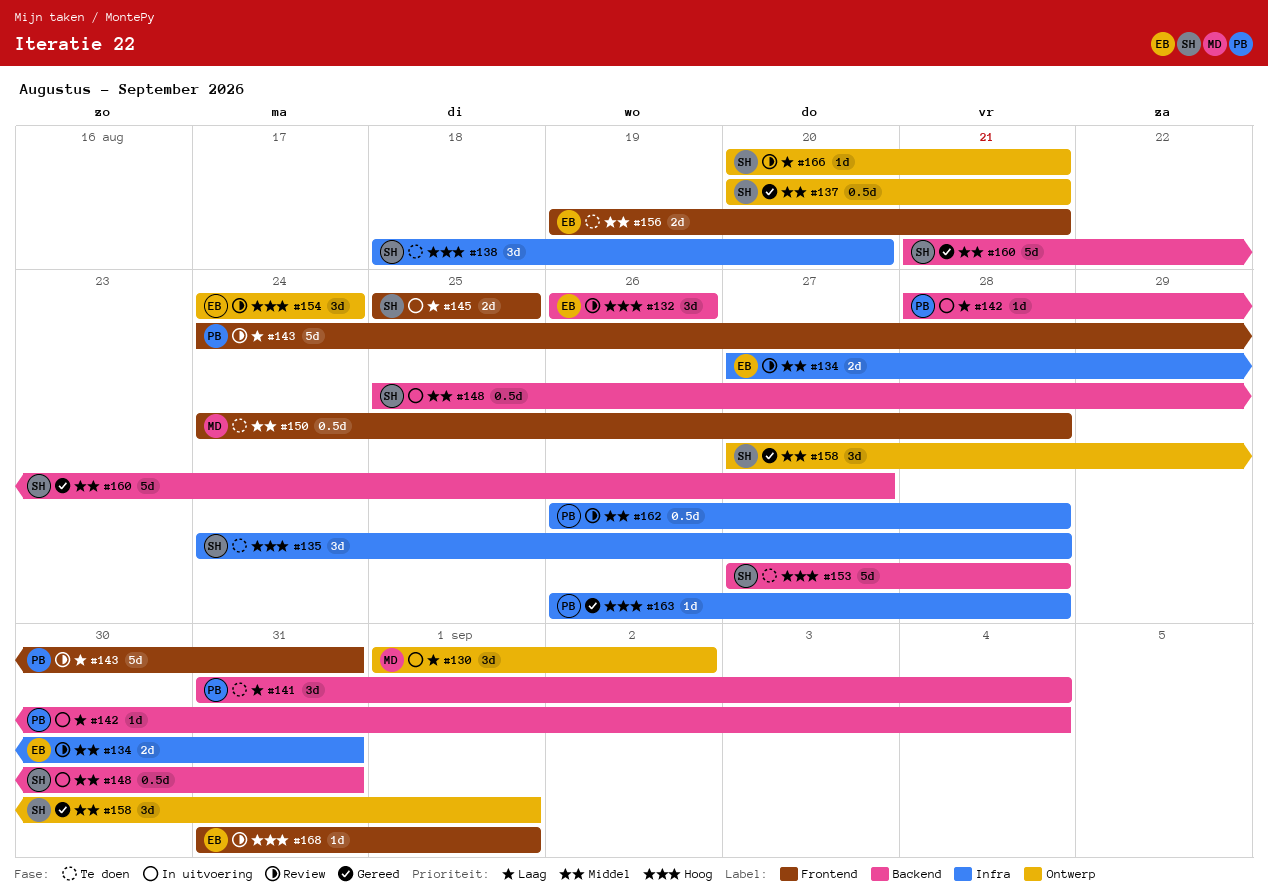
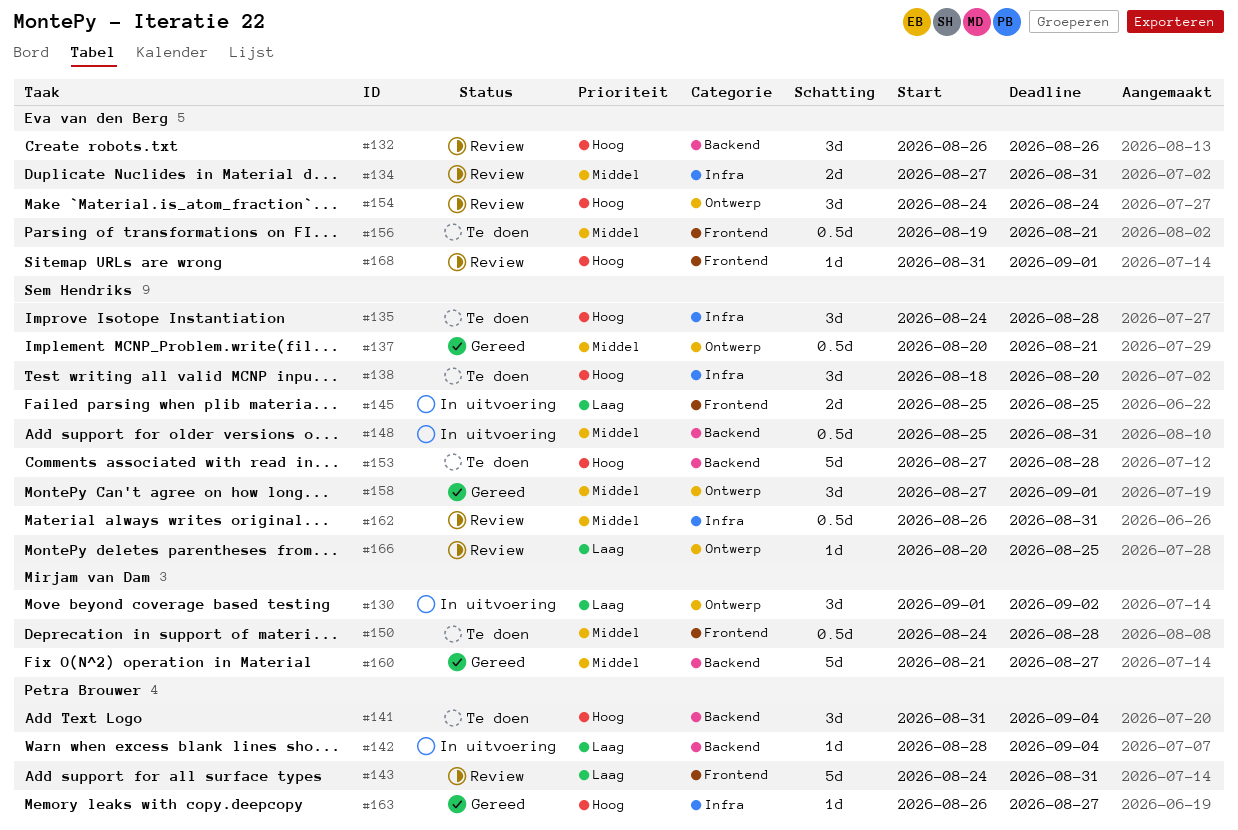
#141, priority: Laag -> Hoog
#156, estimate: 2d -> 0.5d
#160, owner: Sem Hendriks -> Mirjam van Dam
#162, owner: Petra Brouwer -> Sem Hendriks
#162, due: Aug 28 -> Aug 31
#163, due: Aug 28 -> Aug 27
#166, due: Aug 21 -> Aug 25

